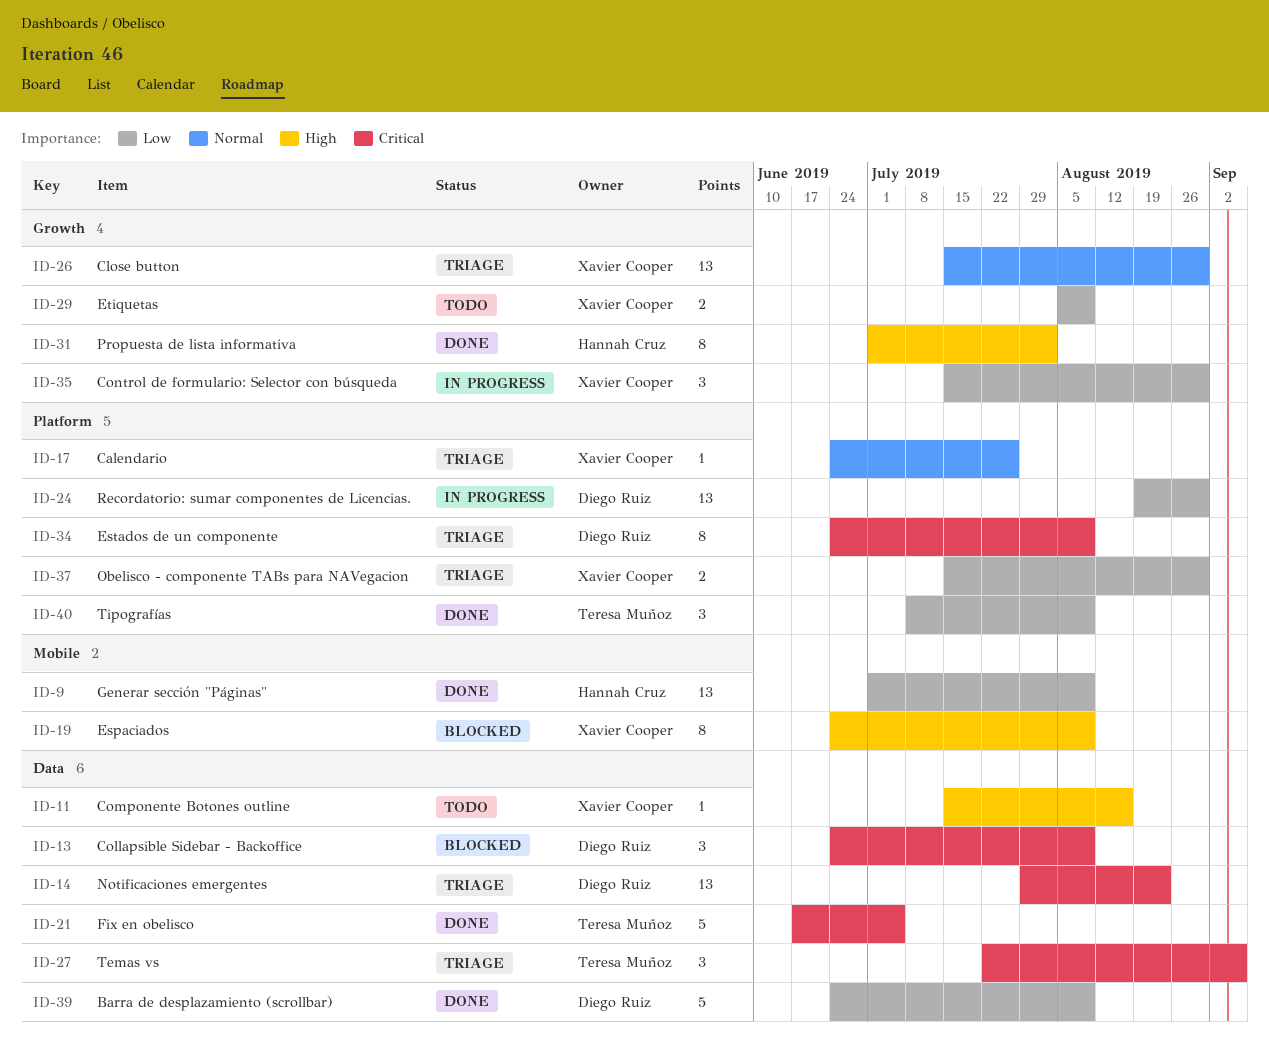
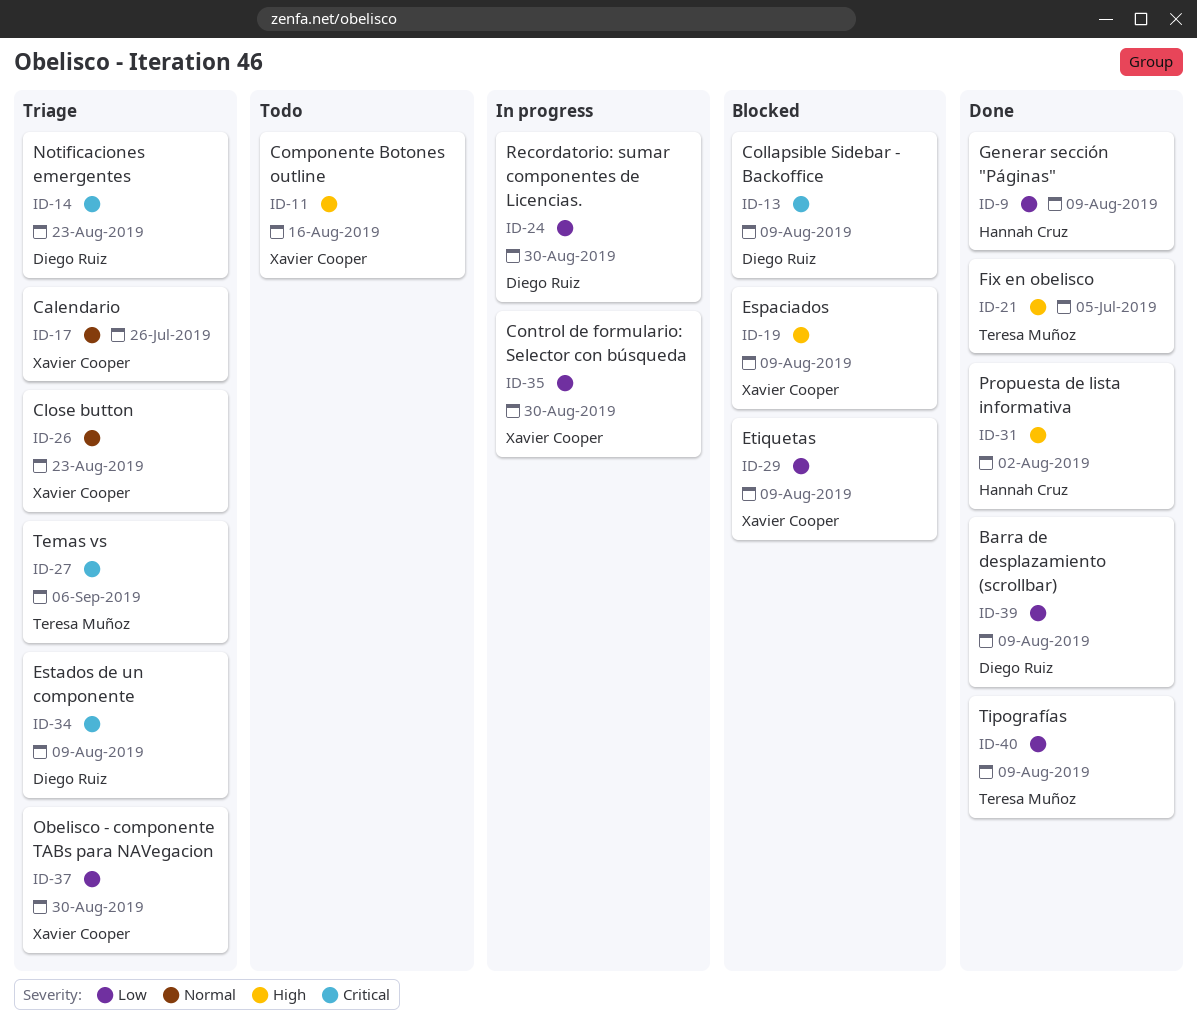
ID-21, priority: Critical -> High
ID-26, due: Aug 30 -> Aug 23
ID-29, status: Todo -> Blocked

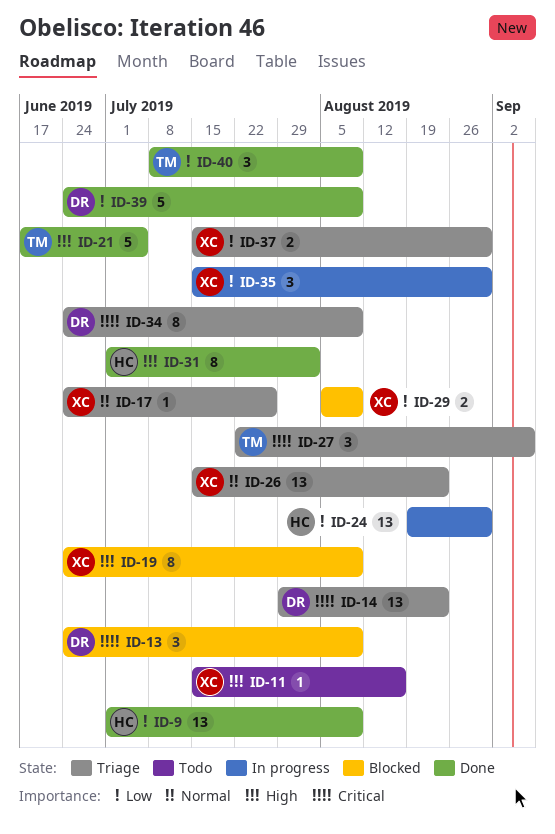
ID-24, owner: Diego Ruiz -> Hannah Cruz

